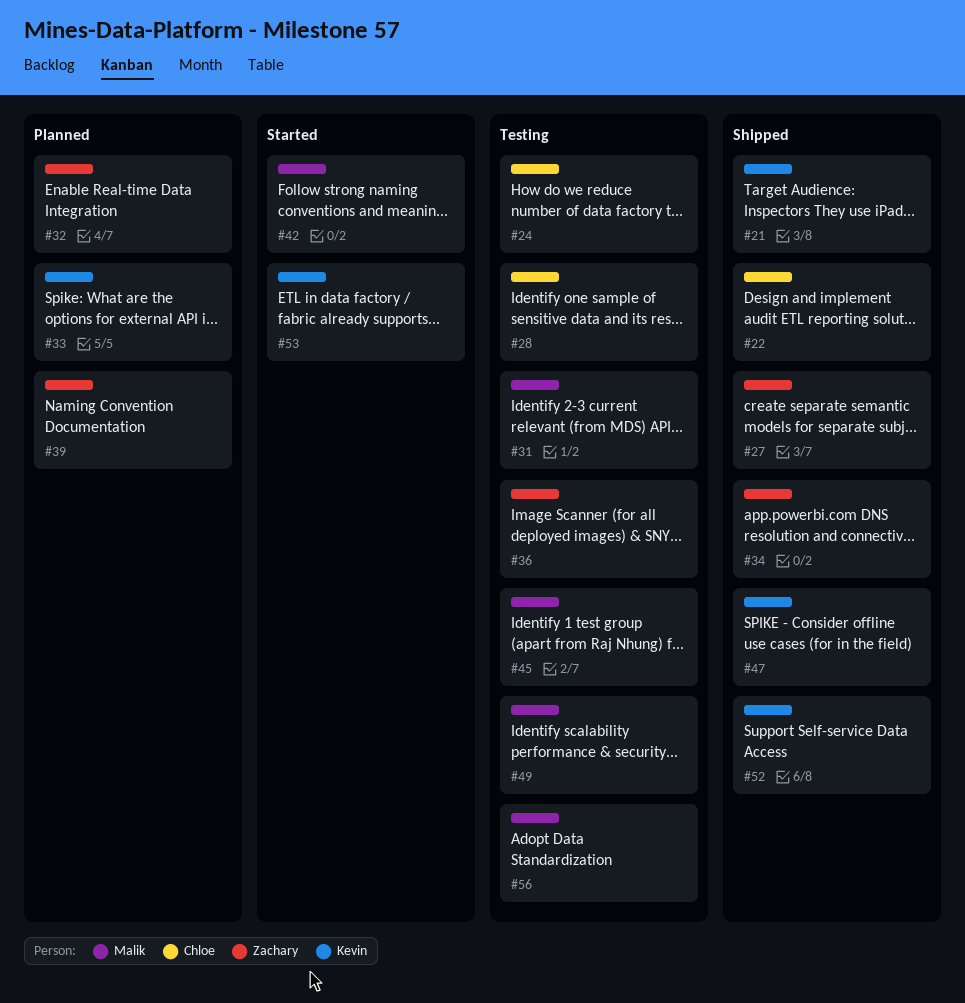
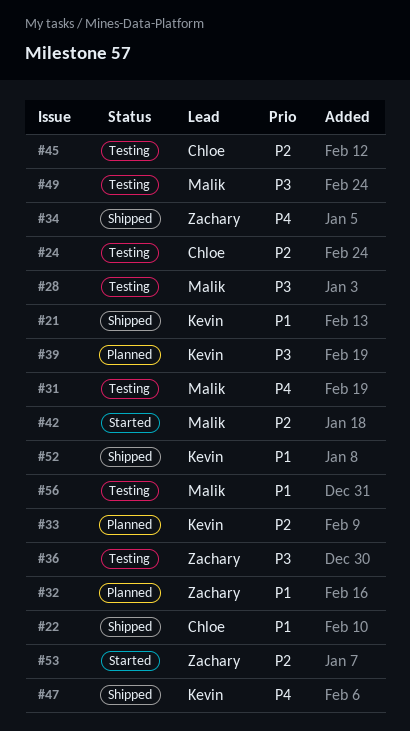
#27: present -> none
#28, owner: Chloe -> Malik
#39, owner: Zachary -> Kevin
#45, owner: Malik -> Chloe
#53, owner: Kevin -> Zachary

